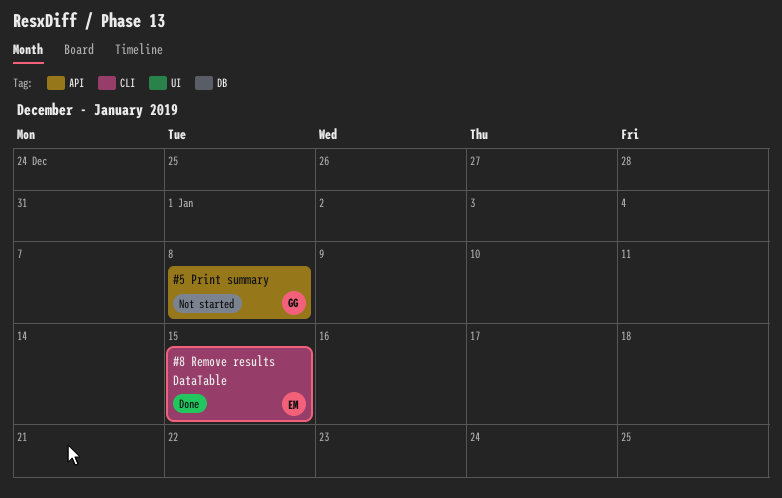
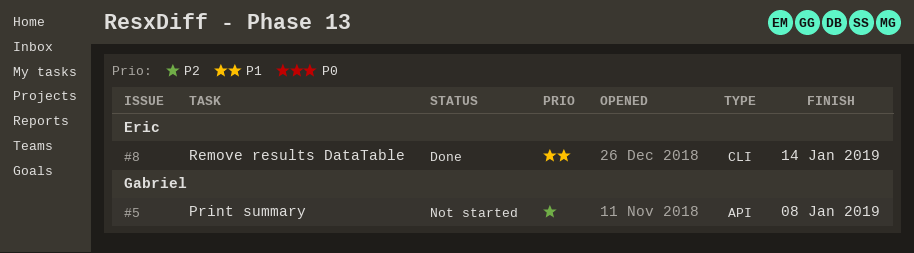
#8, due: Jan 15 -> Jan 14

